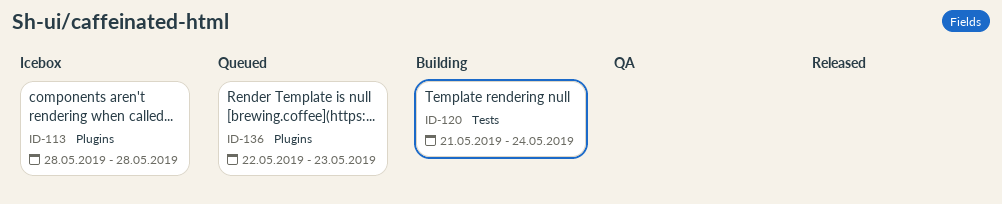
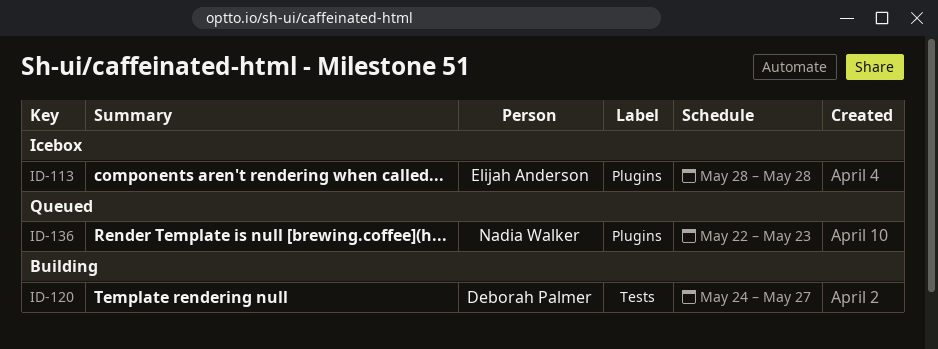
ID-120, start: May 21 -> May 24
ID-120, due: May 24 -> May 27

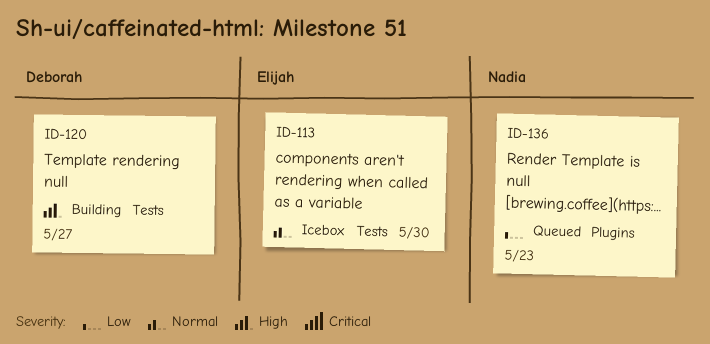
ID-113, label: Plugins -> Tests
ID-113, due: May 28 -> May 30

